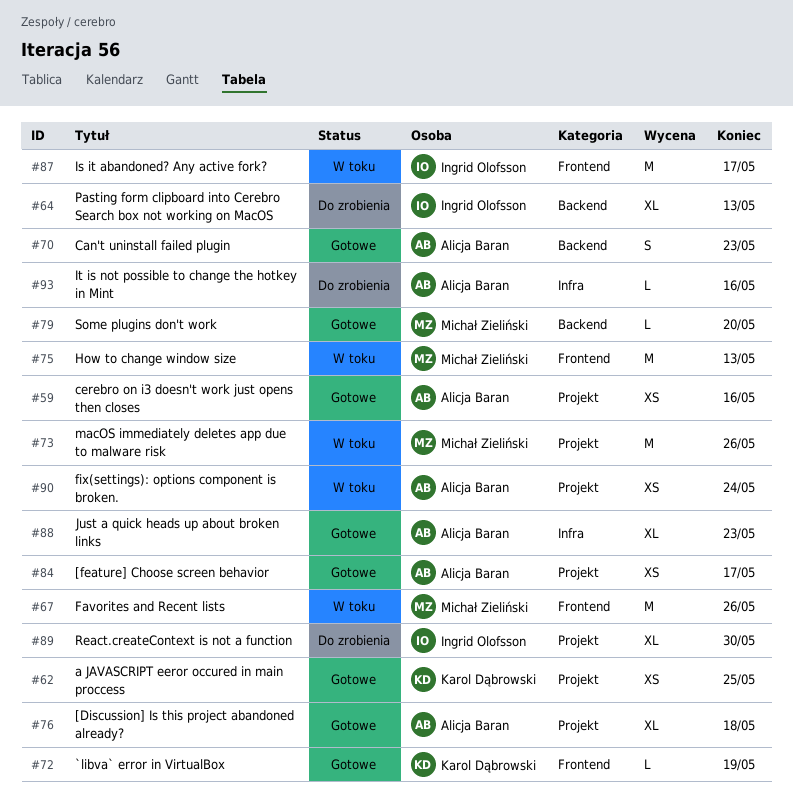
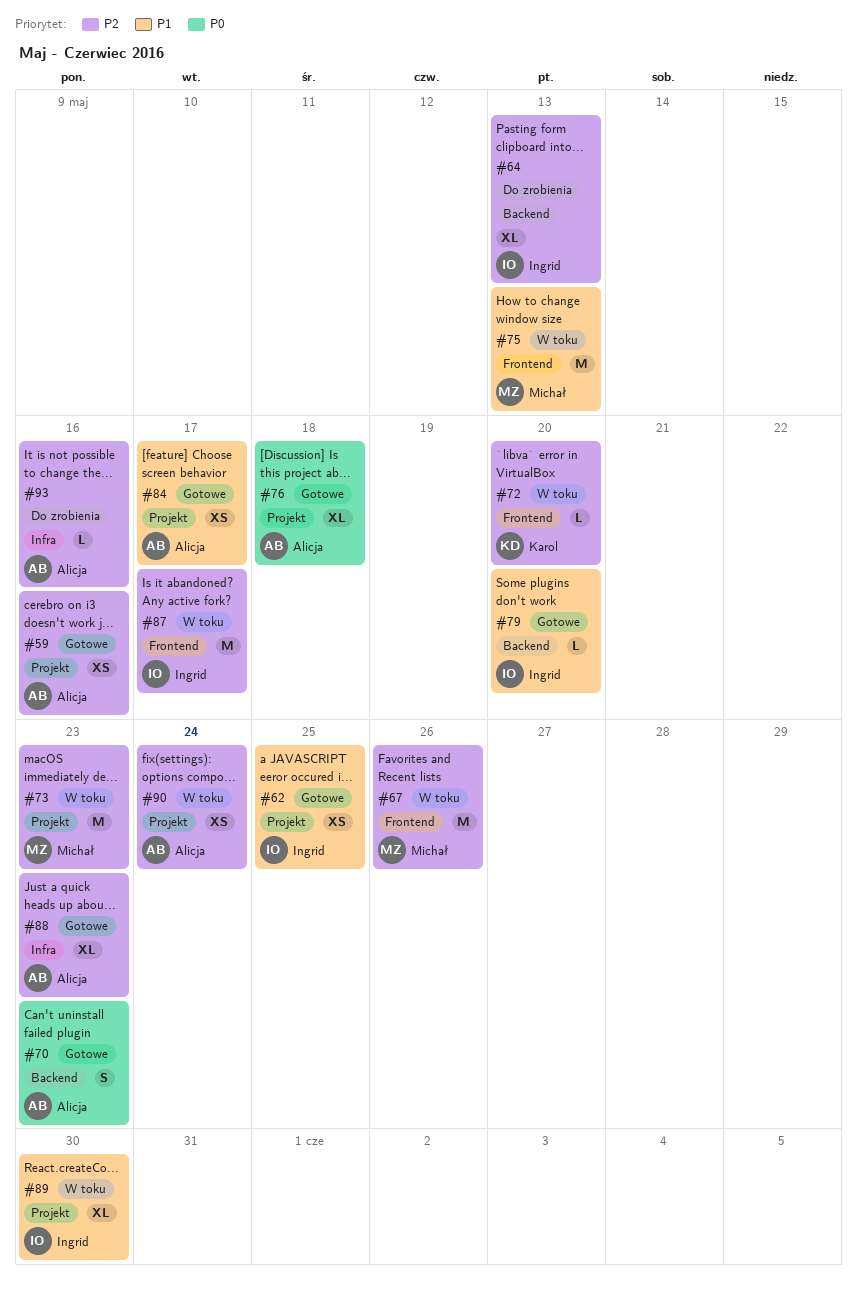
#62, owner: Karol Dąbrowski -> Ingrid Olofsson
#72, status: Gotowe -> W toku
#72, due: May 19 -> May 20
#73, due: May 26 -> May 23
#79, owner: Michał Zieliński -> Ingrid Olofsson
#89, status: Do zrobienia -> W toku

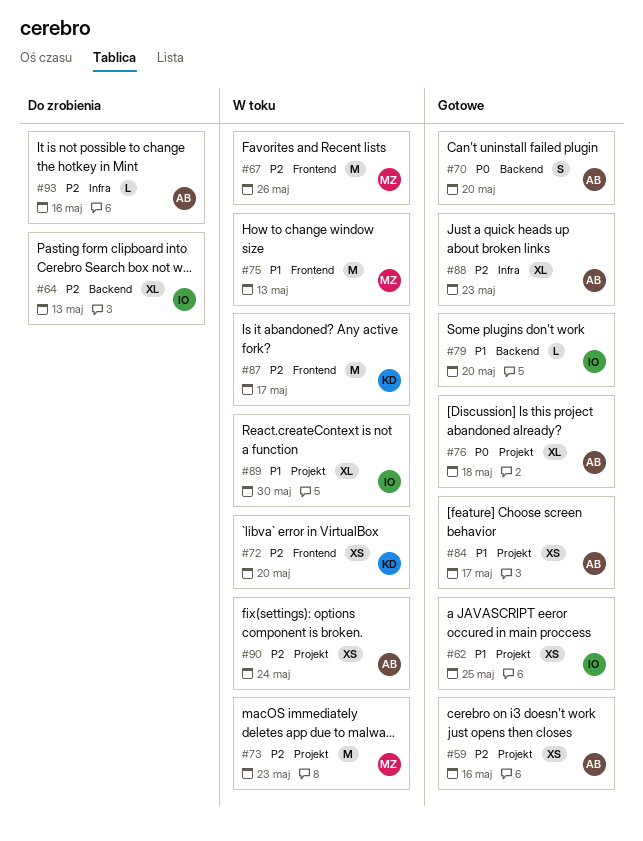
#70, due: May 23 -> May 20
#72, estimate: L -> XS
#87, owner: Ingrid -> Karol

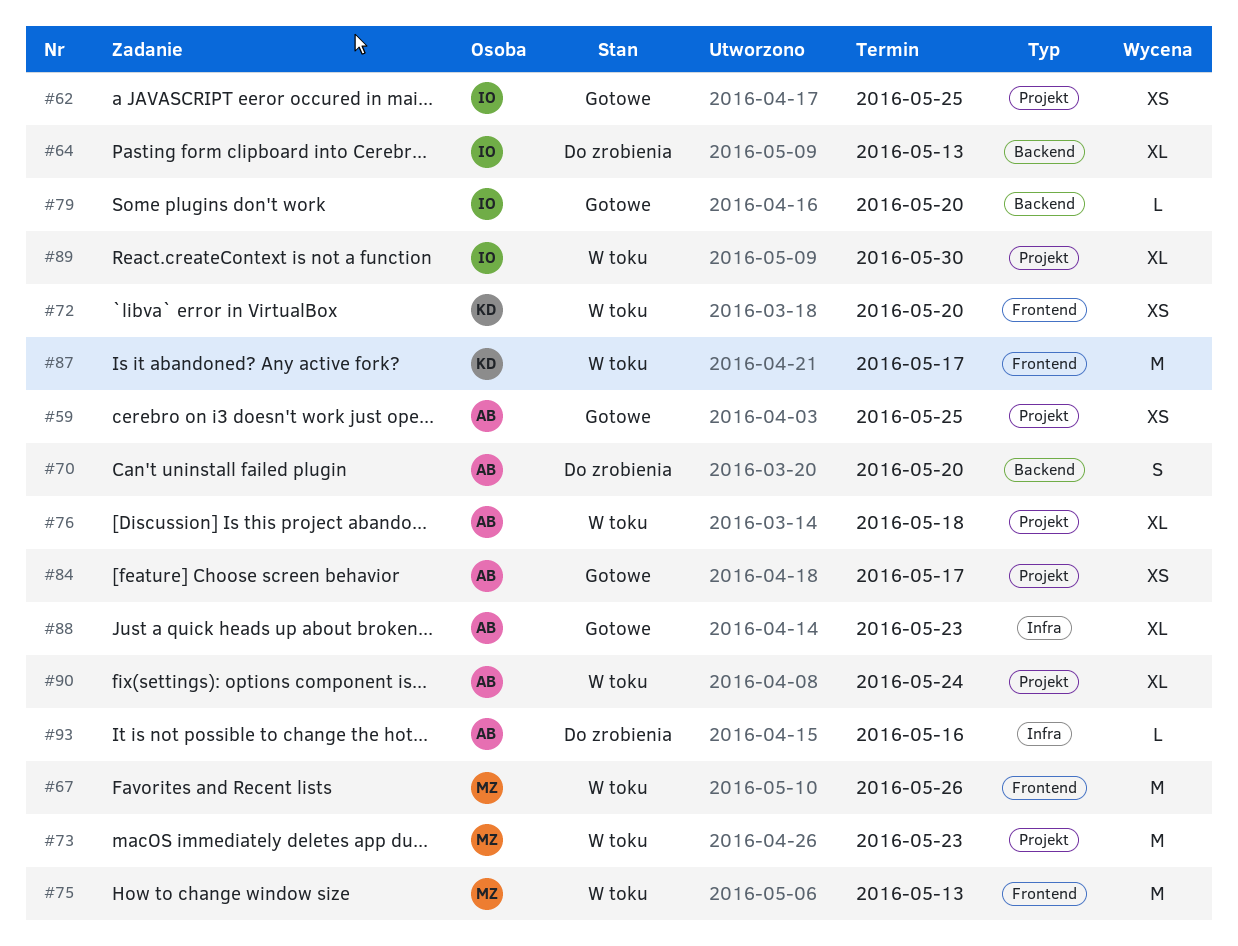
#59, due: May 16 -> May 25
#70, status: Gotowe -> Do zrobienia
#76, status: Gotowe -> W toku
#90, estimate: XS -> XL

